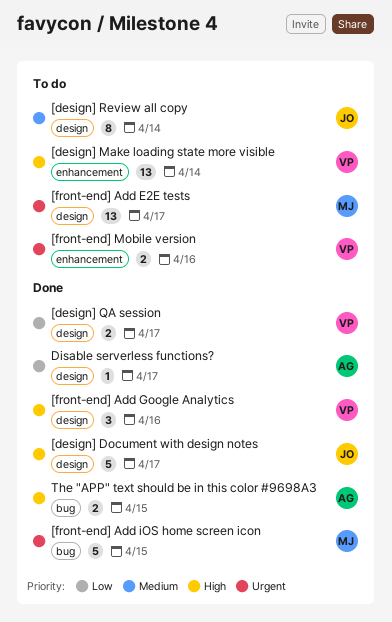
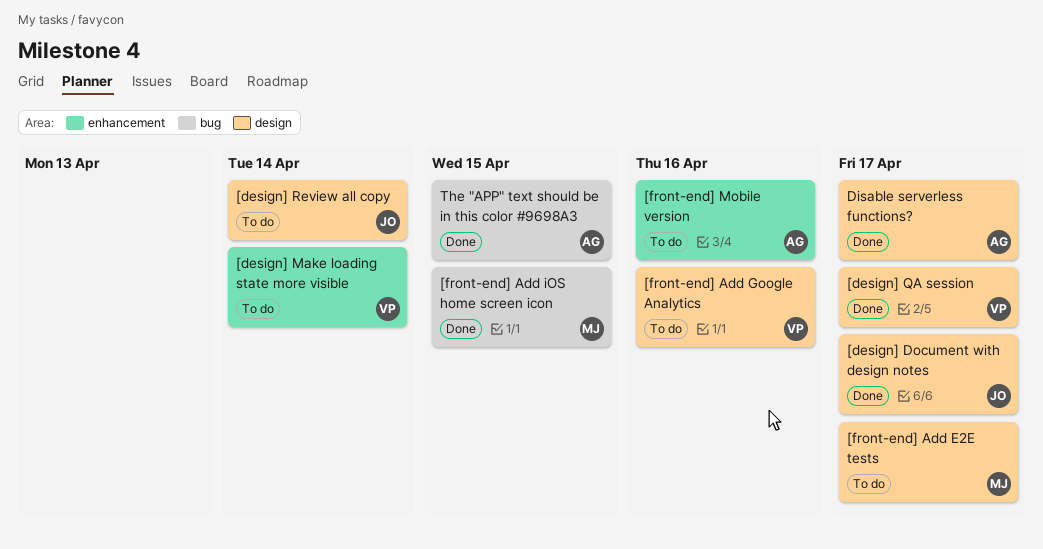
[front-end] Add Google Analytics, status: Done -> To do
[front-end] Mobile version, owner: VP -> AG

